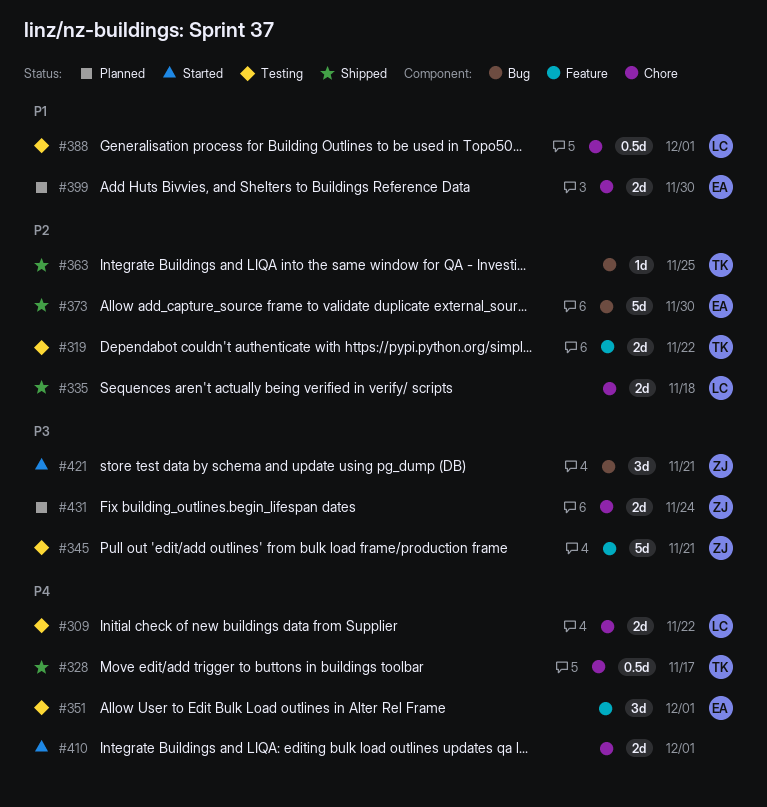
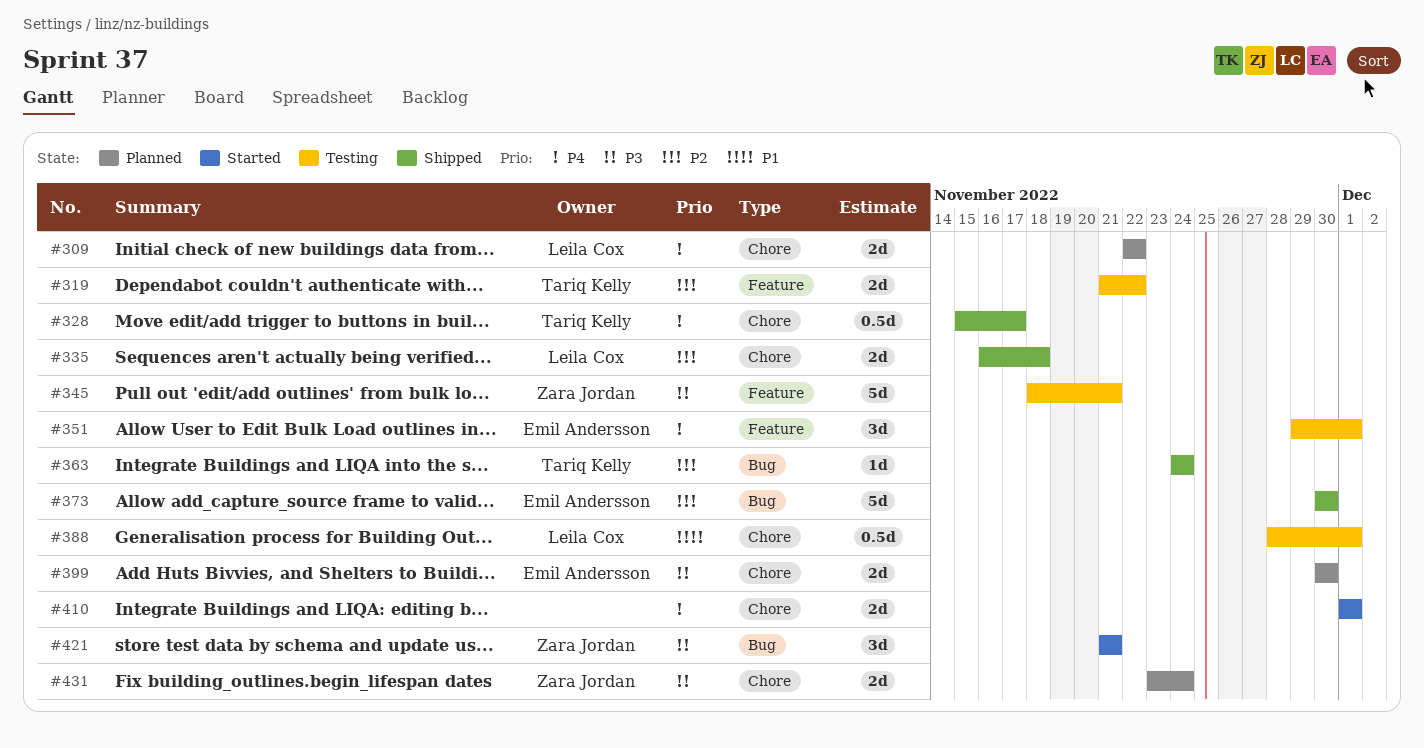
#309, status: Testing -> Planned
#363, due: Nov 25 -> Nov 24
#399, priority: P1 -> P3

